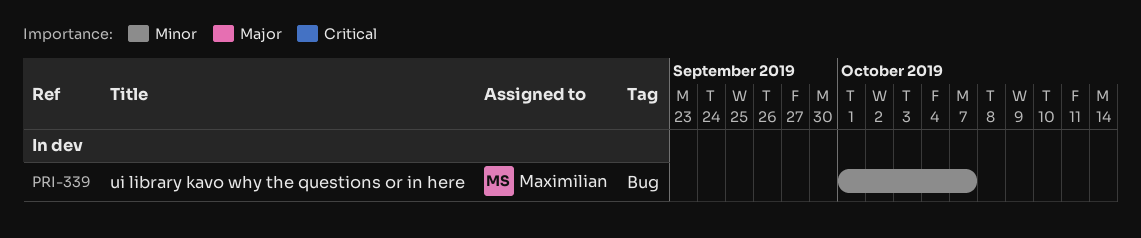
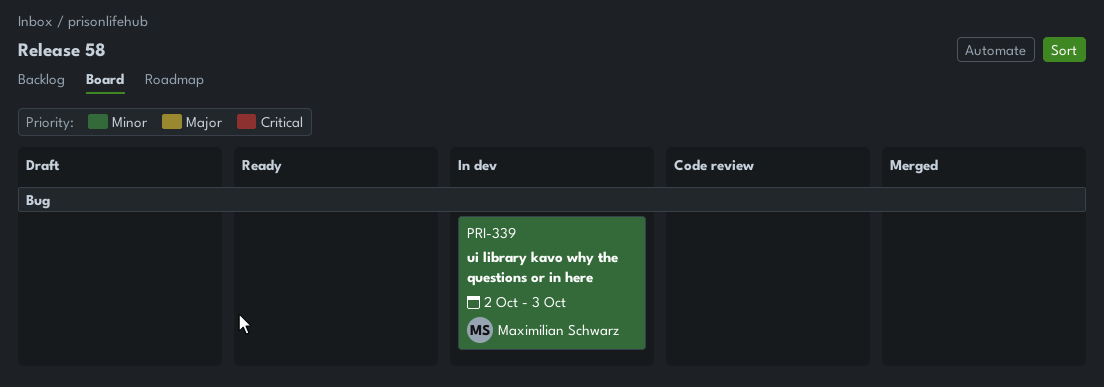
PRI-339, start: Oct 1 -> Oct 2
PRI-339, due: Oct 7 -> Oct 3

